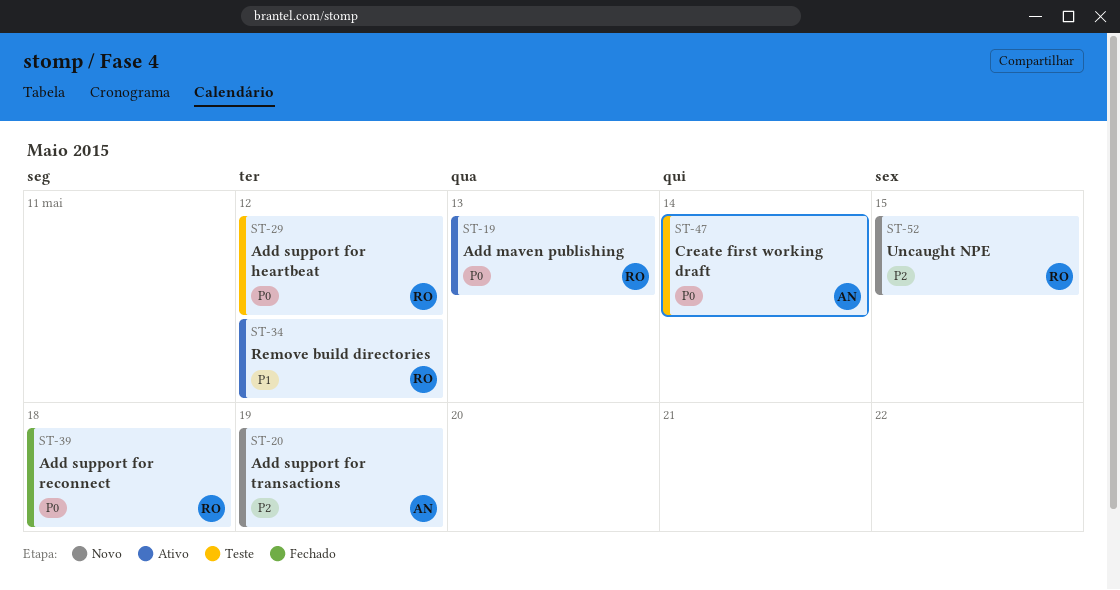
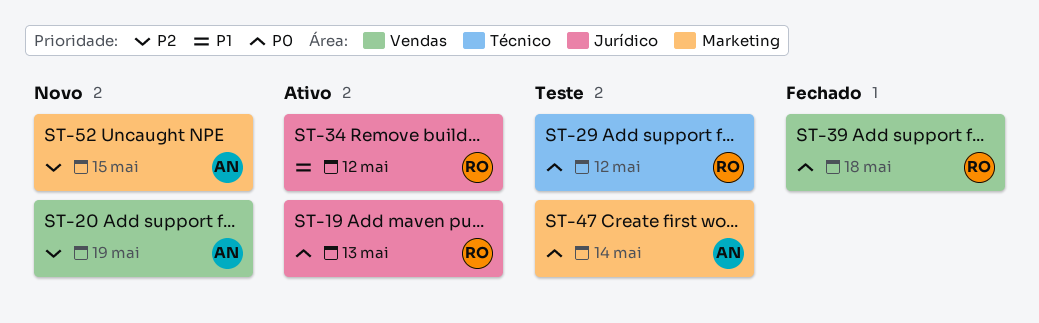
ST-52, owner: RO -> AN

